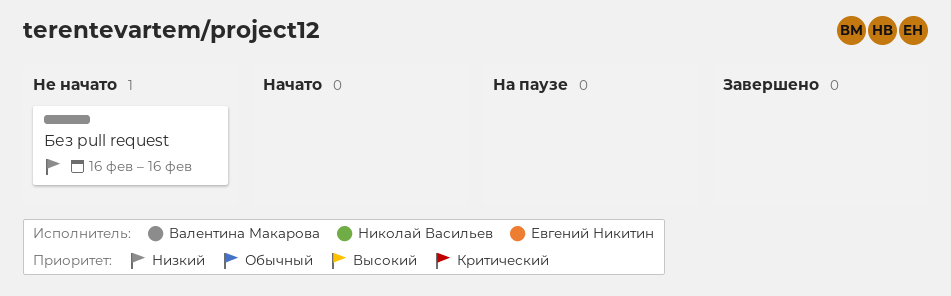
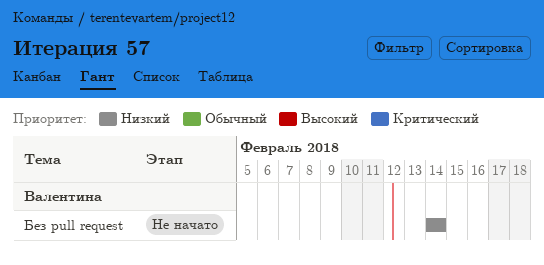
Без pull request, start: Feb 16 -> Feb 14
Без pull request, due: Feb 16 -> Feb 14

